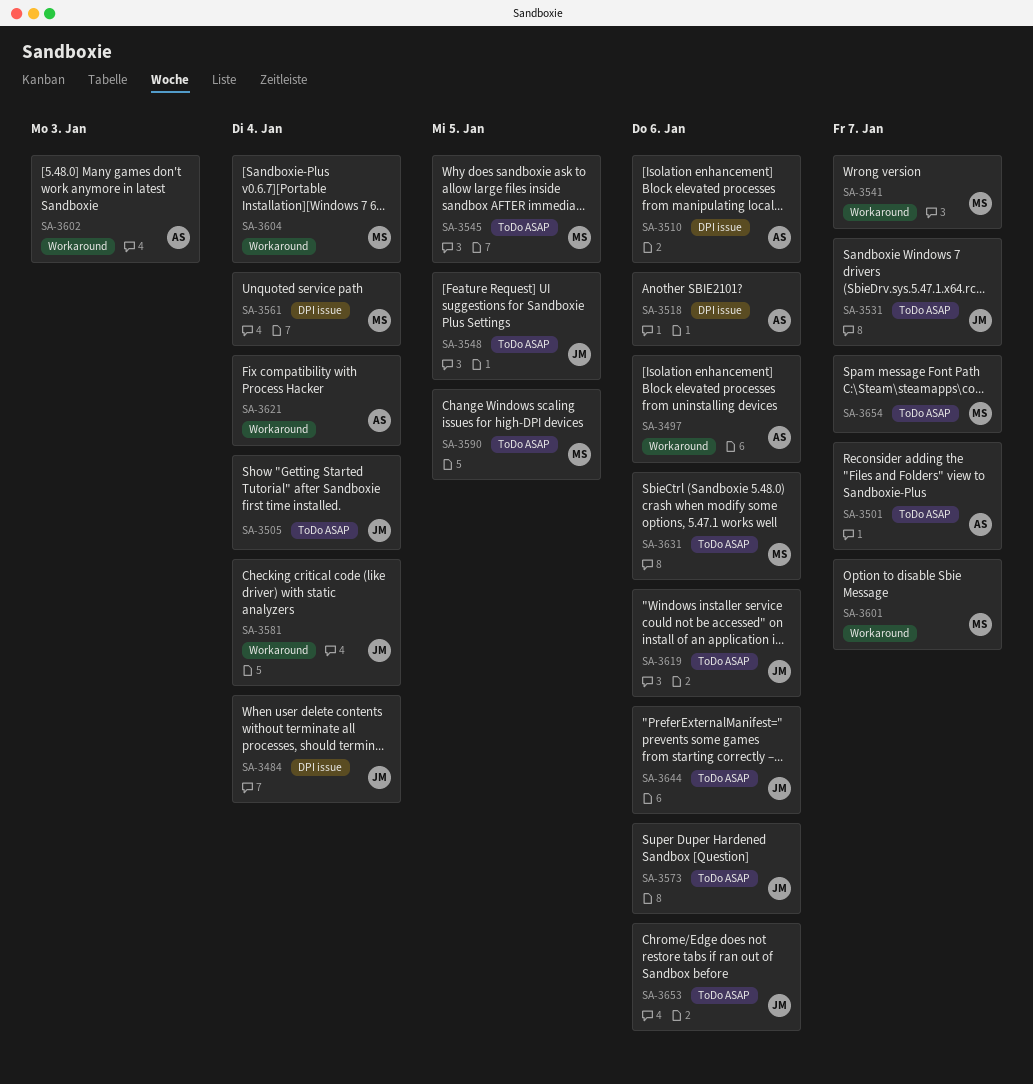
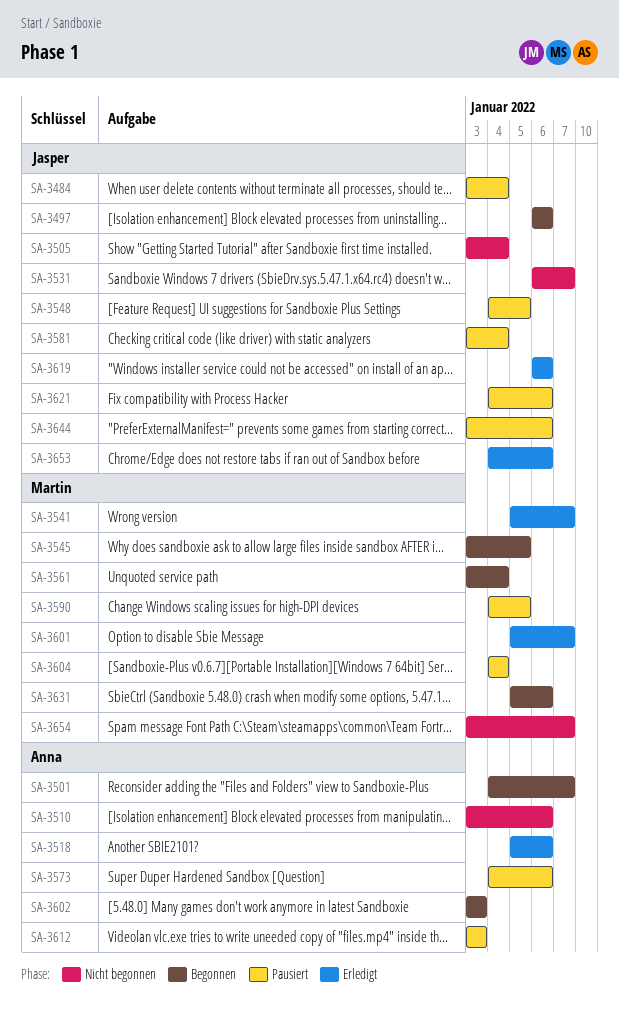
SA-3497, owner: Anna -> Jasper
SA-3573, owner: Jasper -> Anna
SA-3612: none -> present
SA-3621, owner: Anna -> Jasper
SA-3621, due: Jan 4 -> Jan 6

